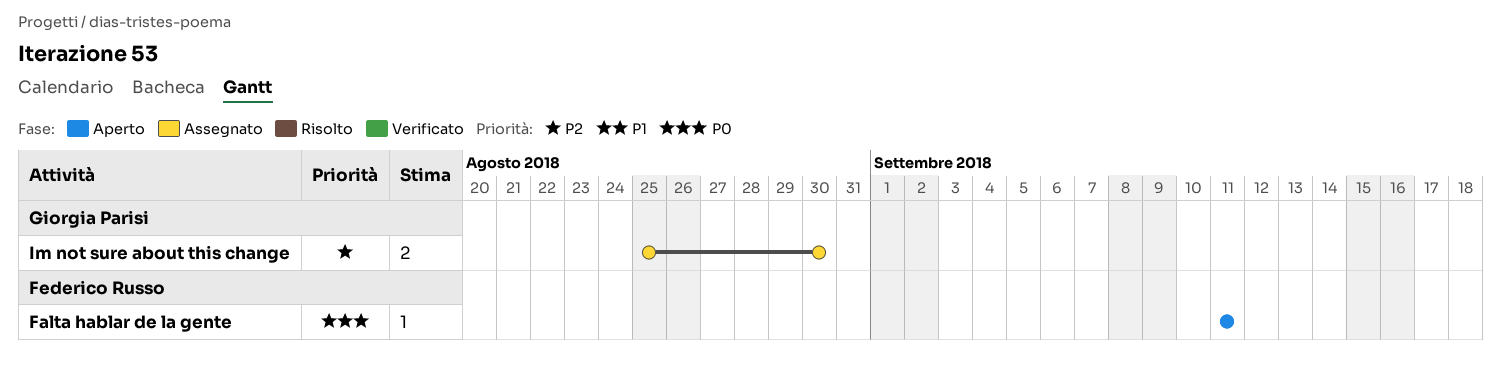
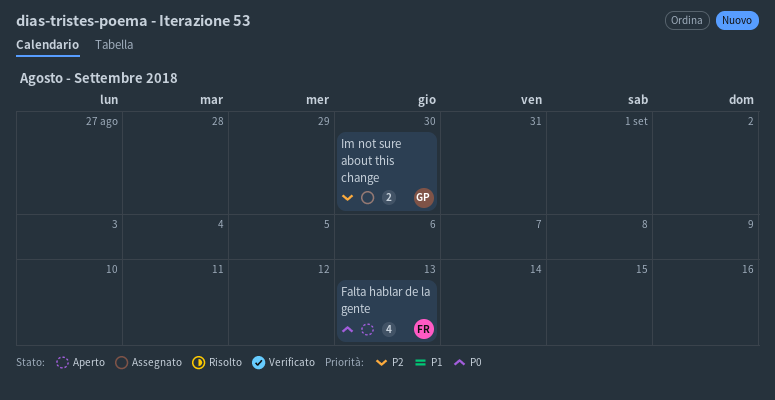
Falta hablar de la gente, estimate: 1 -> 4
Falta hablar de la gente, due: Sep 11 -> Sep 13

